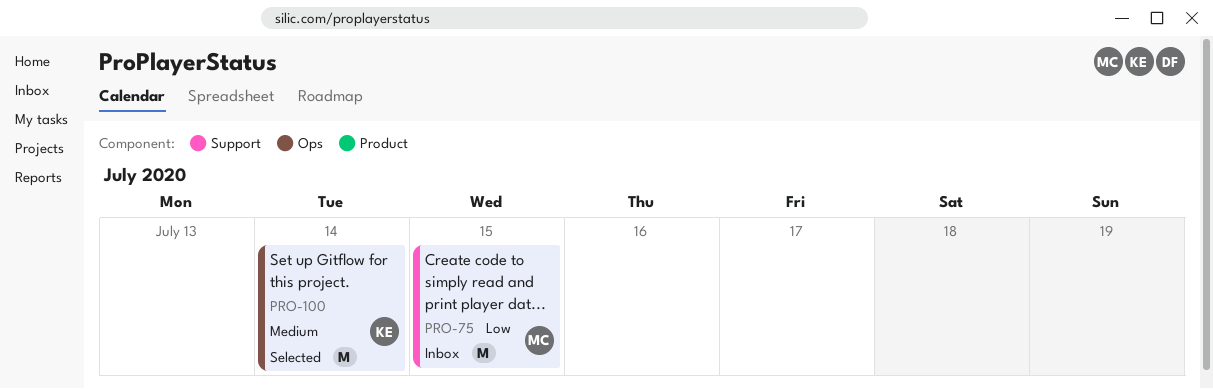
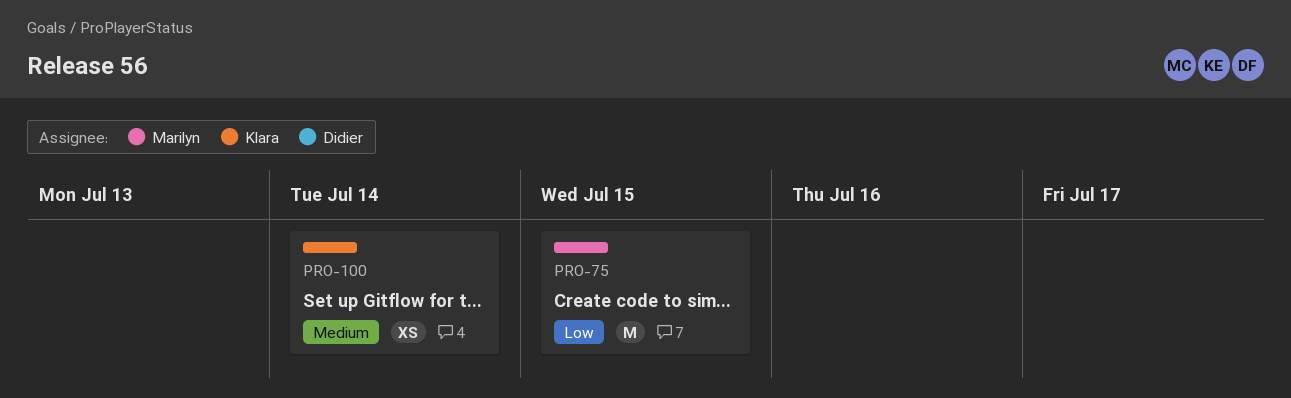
PRO-100, estimate: M -> XS

